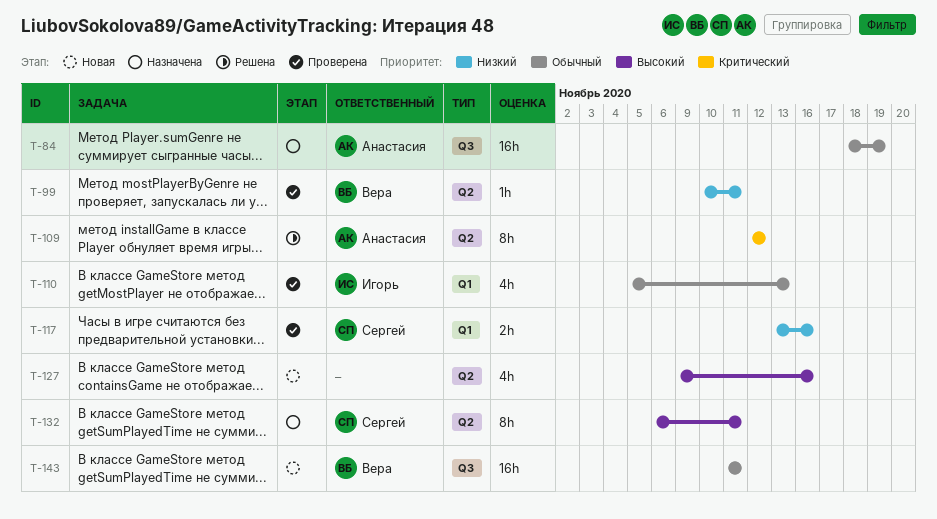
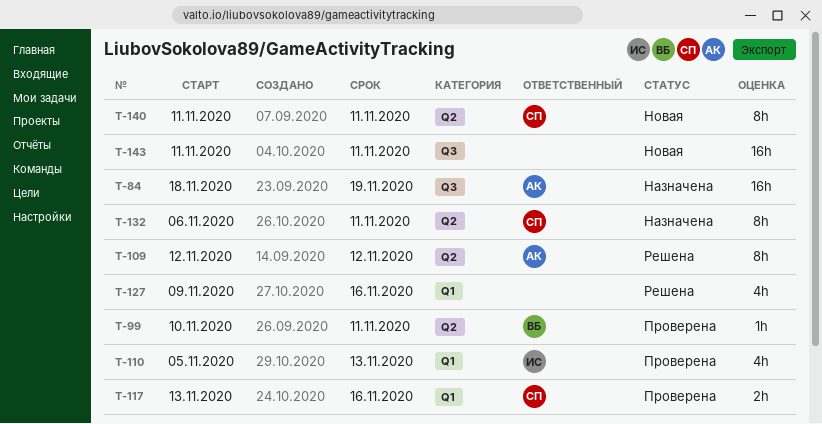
T-127, status: Новая -> Решена
T-127, label: Q2 -> Q1
T-140: none -> present
T-143, owner: Вера -> none

